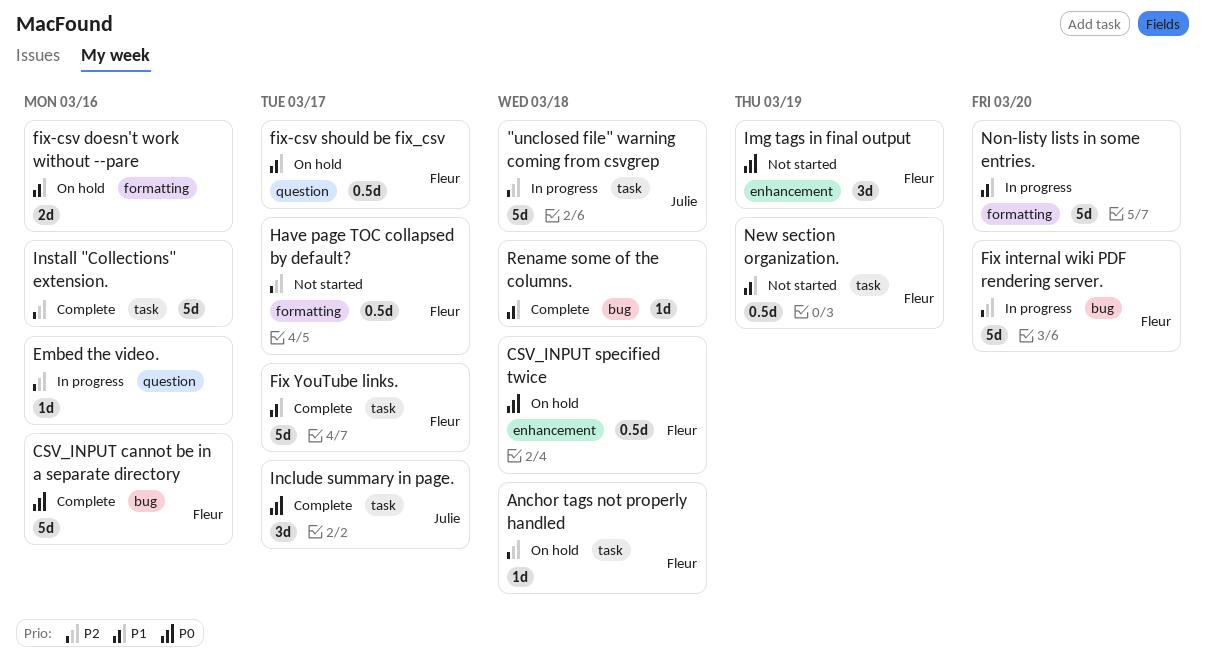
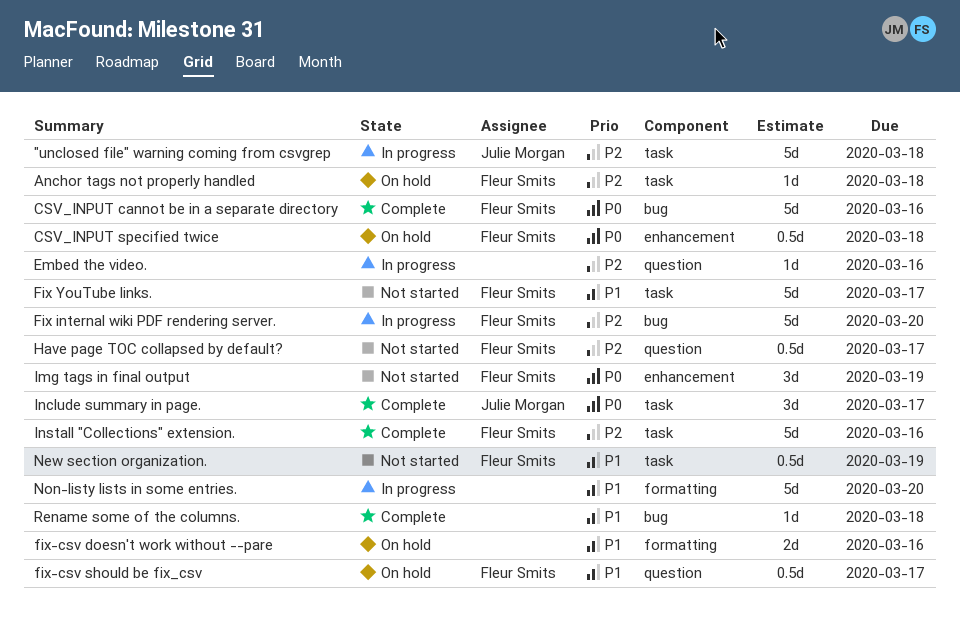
Fix YouTube links., status: Complete -> Not started
Have page TOC collapsed by default?, label: formatting -> question
Install "Collections" extension., owner: none -> Fleur Smits

